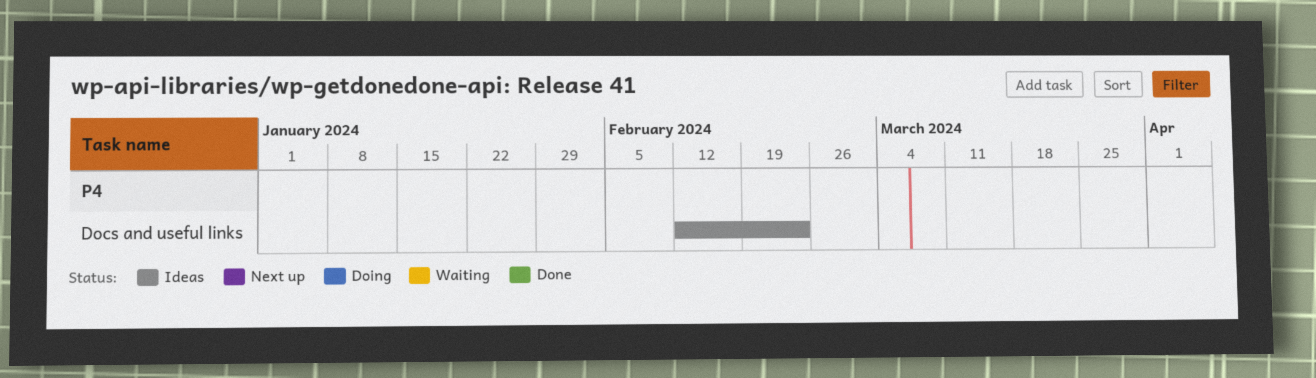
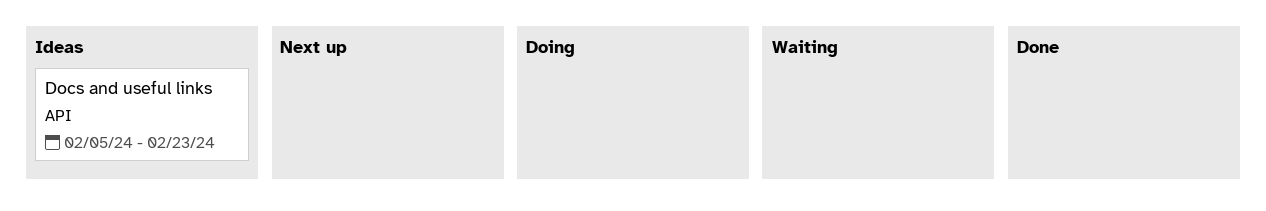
Docs and useful links, start: Feb 12 -> Feb 5

